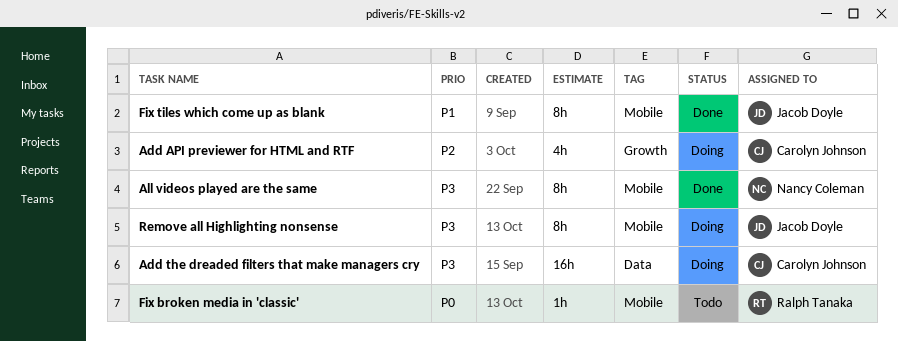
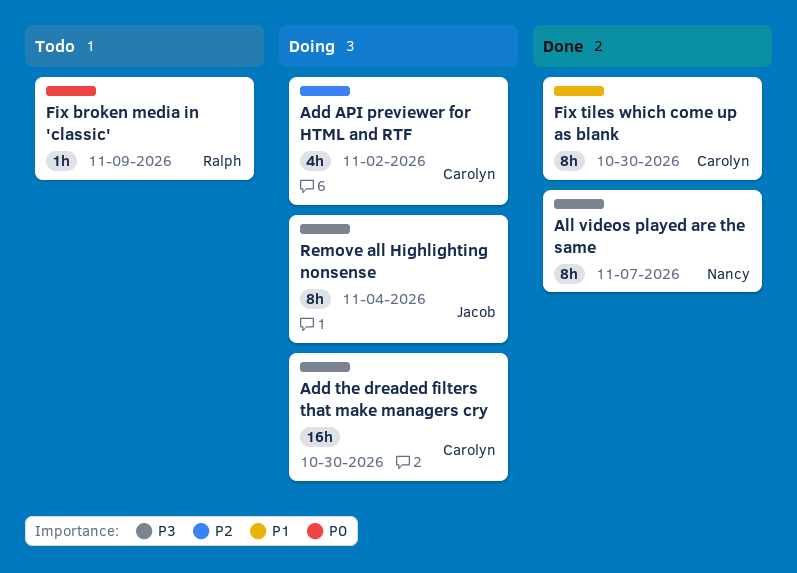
Fix tiles which come up as blank, owner: Jacob Doyle -> Carolyn Johnson

